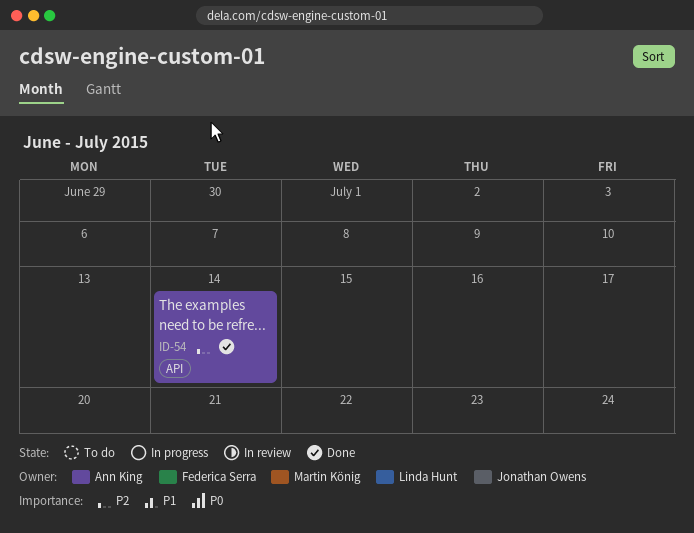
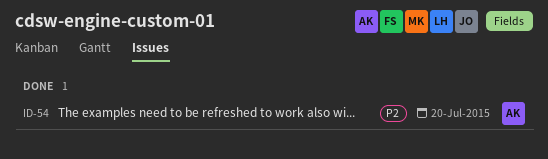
ID-54, due: Jul 14 -> Jul 20

